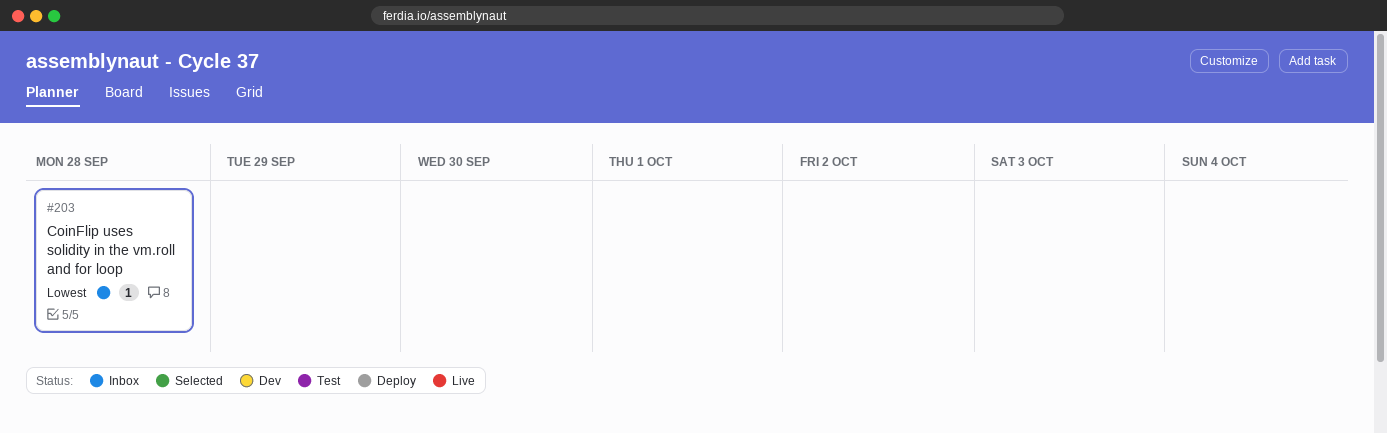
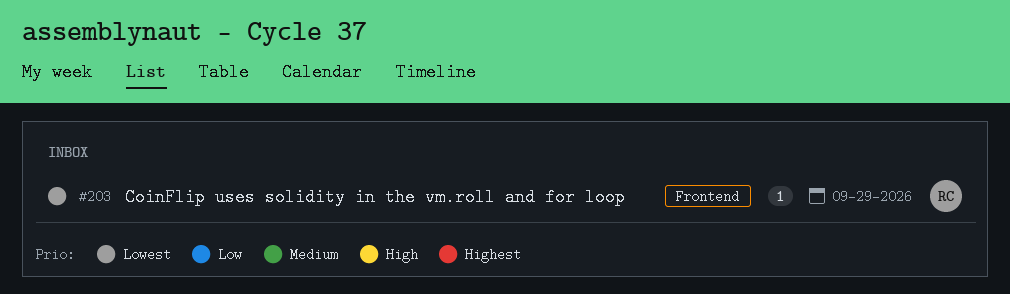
#203, due: Sep 28 -> Sep 29

